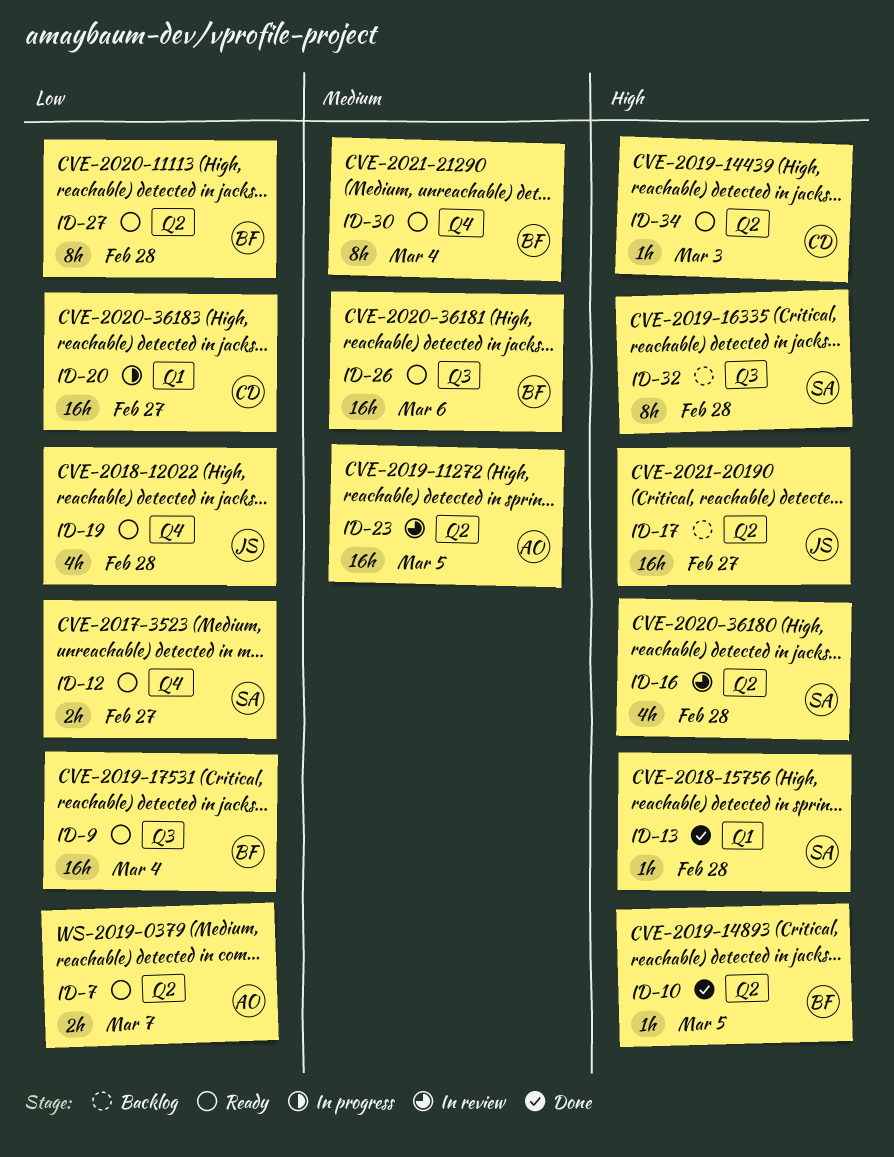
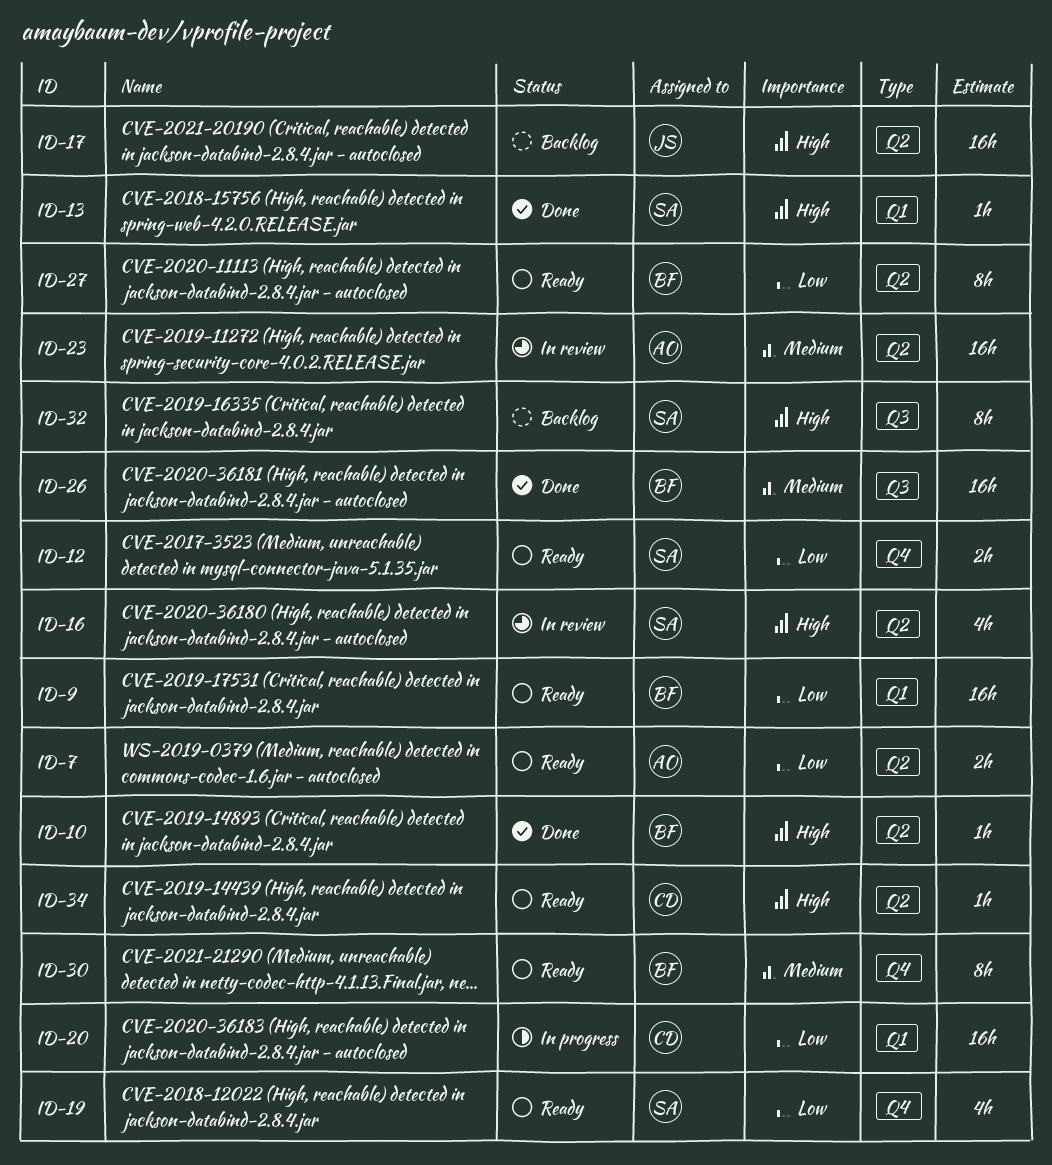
ID-9, label: Q3 -> Q1
ID-19, owner: JS -> SA
ID-26, status: Ready -> Done

